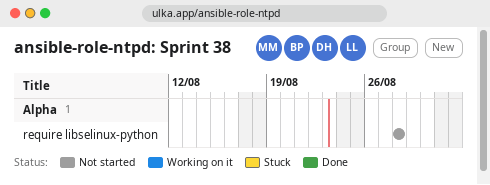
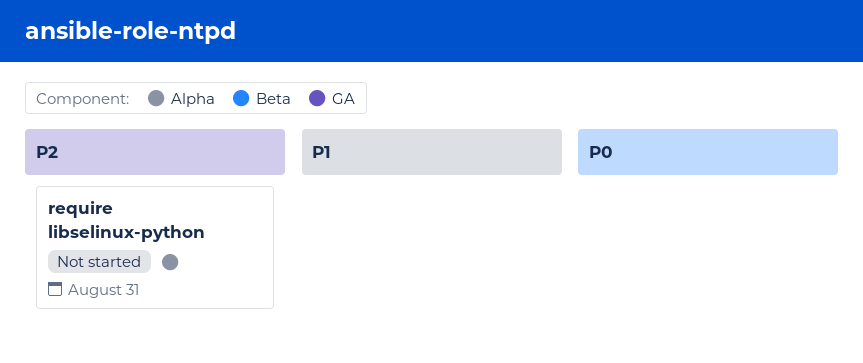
require libselinux-python, due: Aug 28 -> Aug 31

